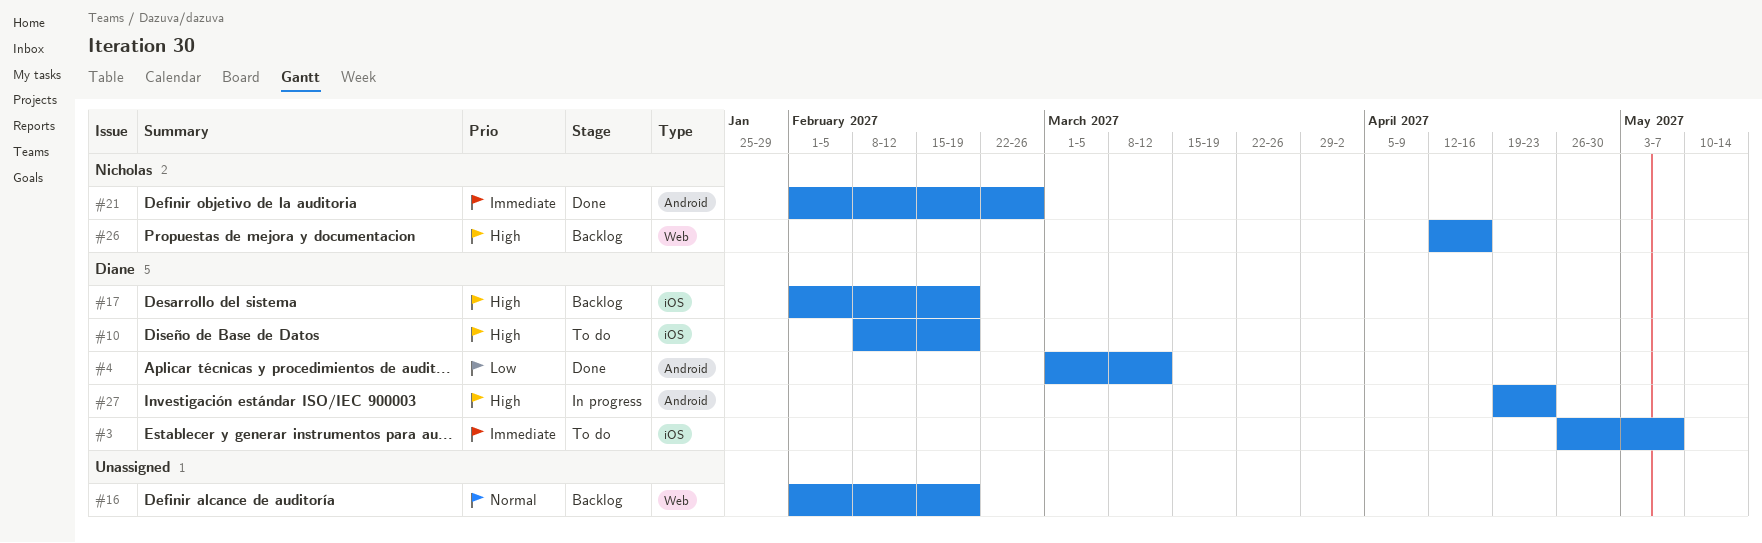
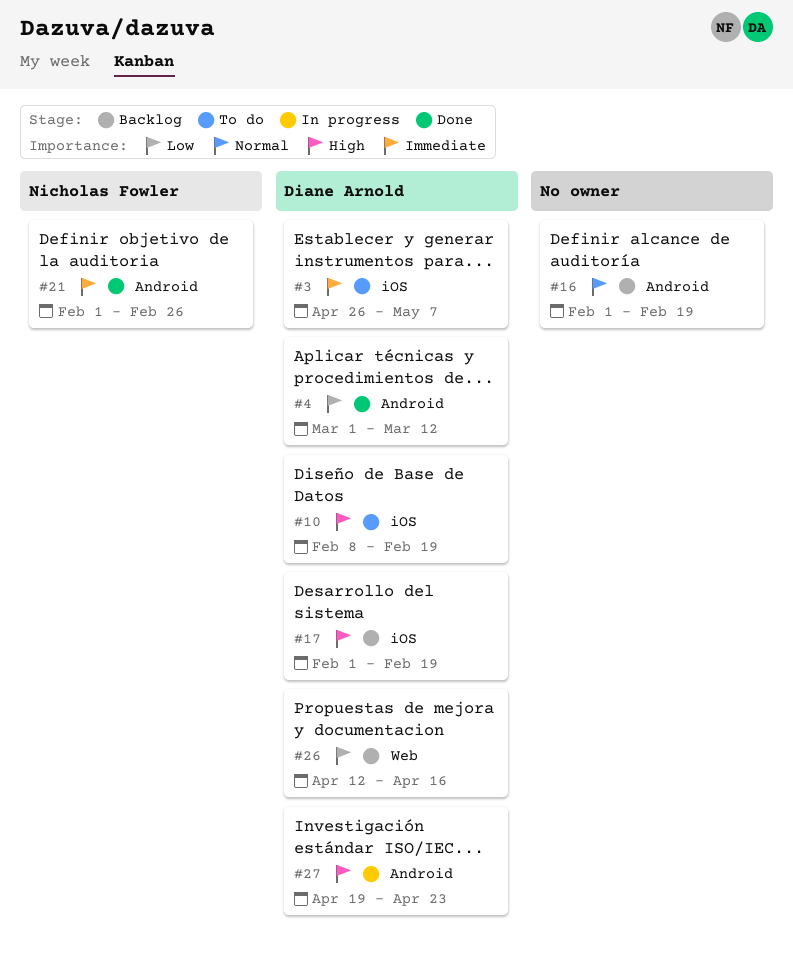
#16, label: Web -> Android
#26, owner: Nicholas Fowler -> Diane Arnold
#26, priority: High -> Low

